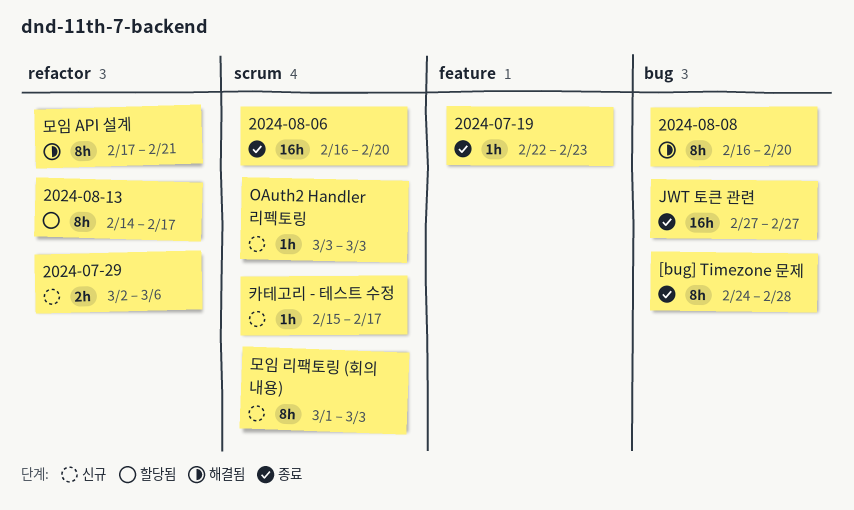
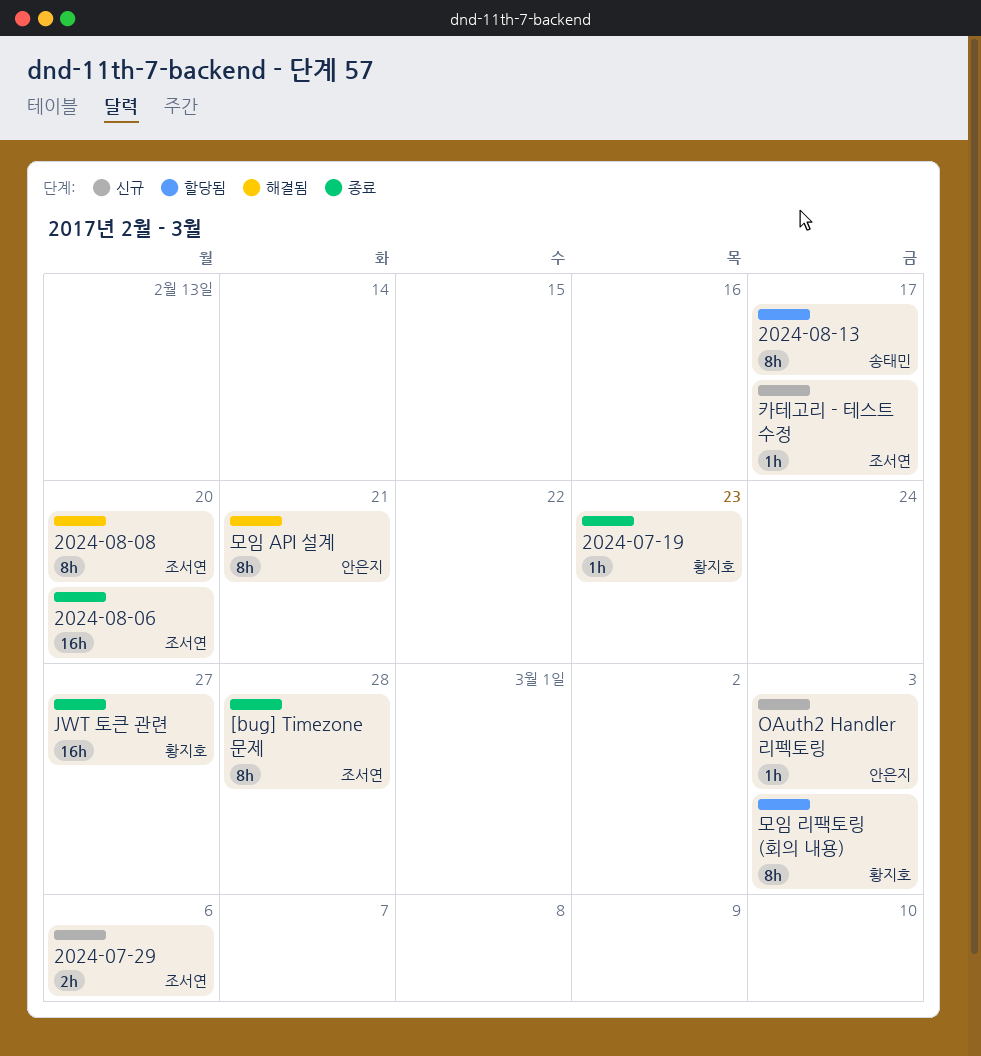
모임 리팩토링 (회의 내용), status: 신규 -> 할당됨

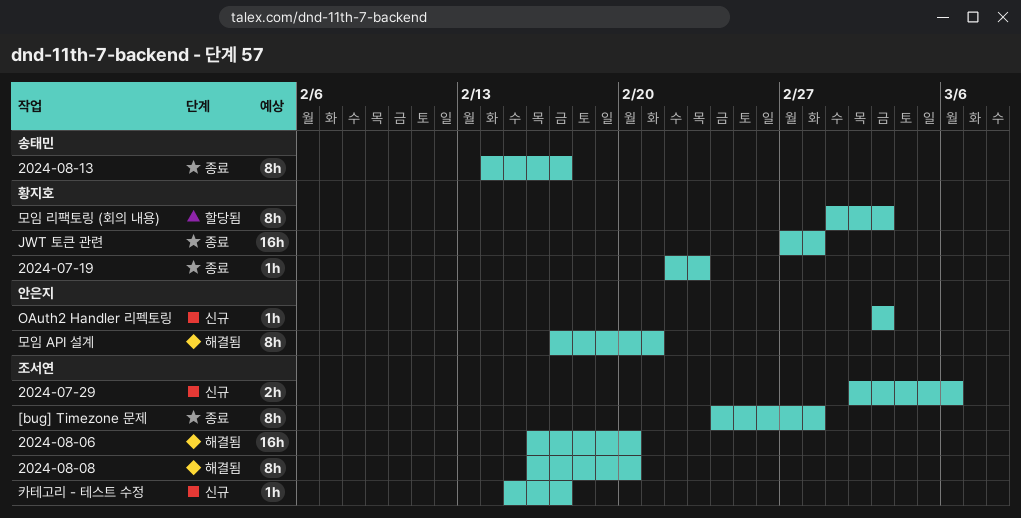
2024-08-06, status: 종료 -> 해결됨
2024-08-13, status: 할당됨 -> 종료
JWT 토큰 관련, due: Feb 27 -> Feb 28

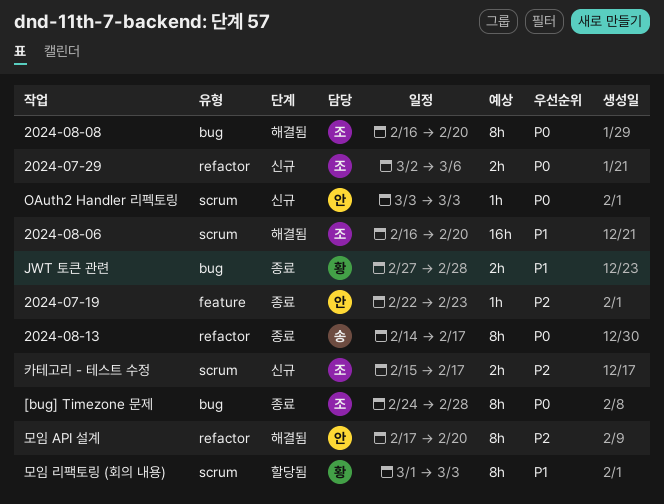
2024-07-19, owner: 황지호 -> 안은지
JWT 토큰 관련, estimate: 16h -> 2h
모임 API 설계, due: Feb 21 -> Feb 20
카테고리 - 테스트 수정, estimate: 1h -> 2h

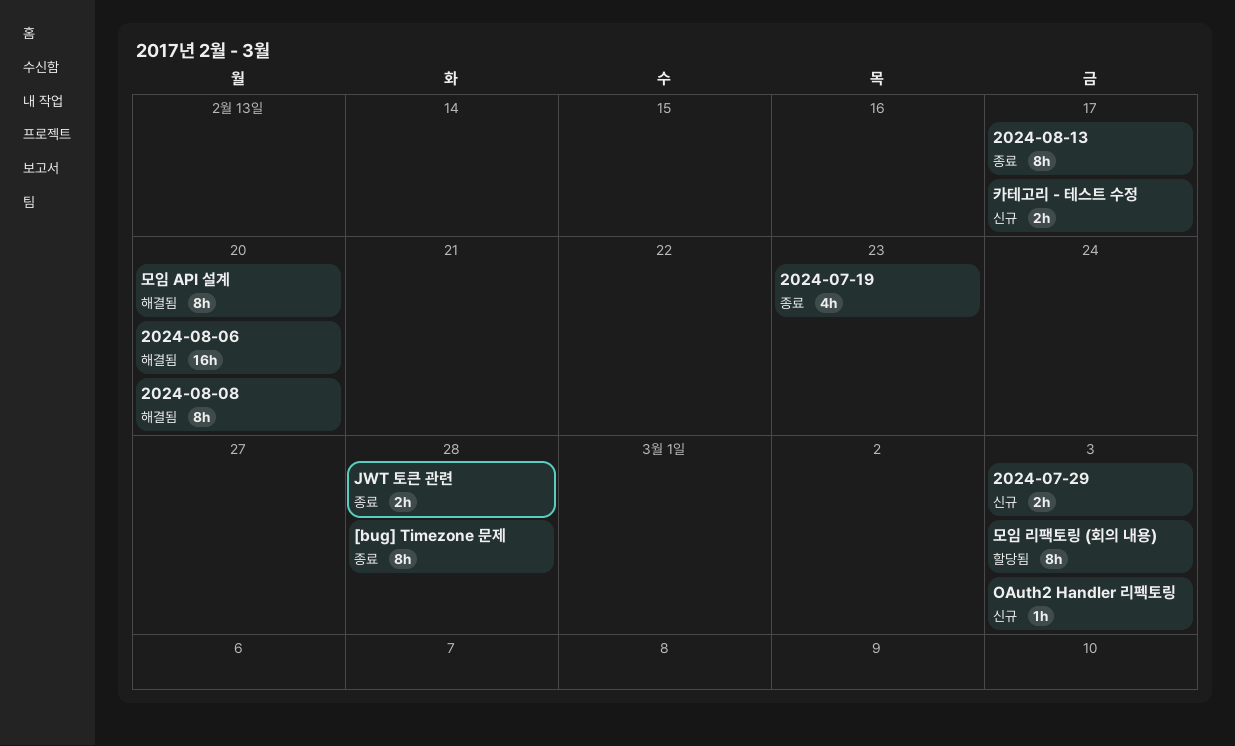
2024-07-19, estimate: 1h -> 4h
2024-07-29, due: Mar 6 -> Mar 3

